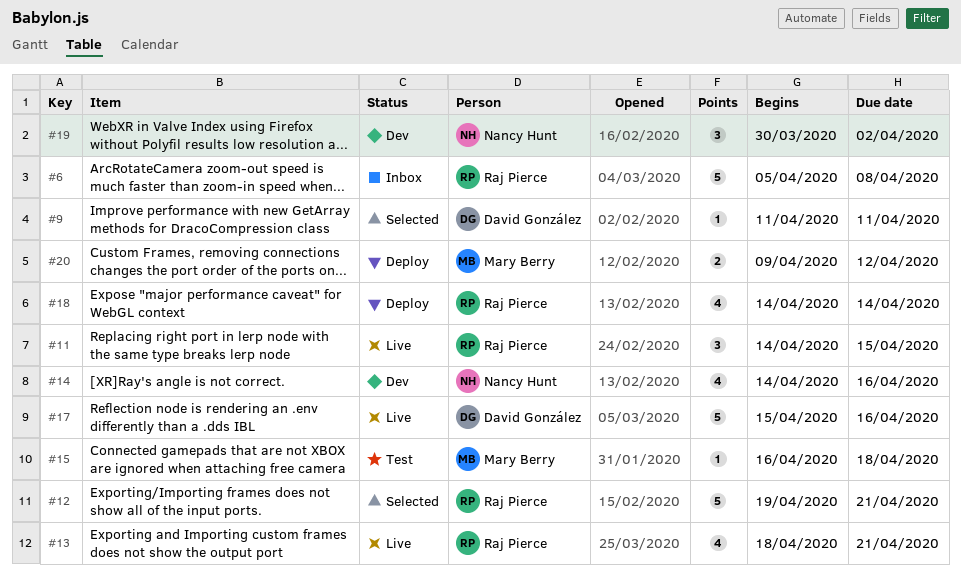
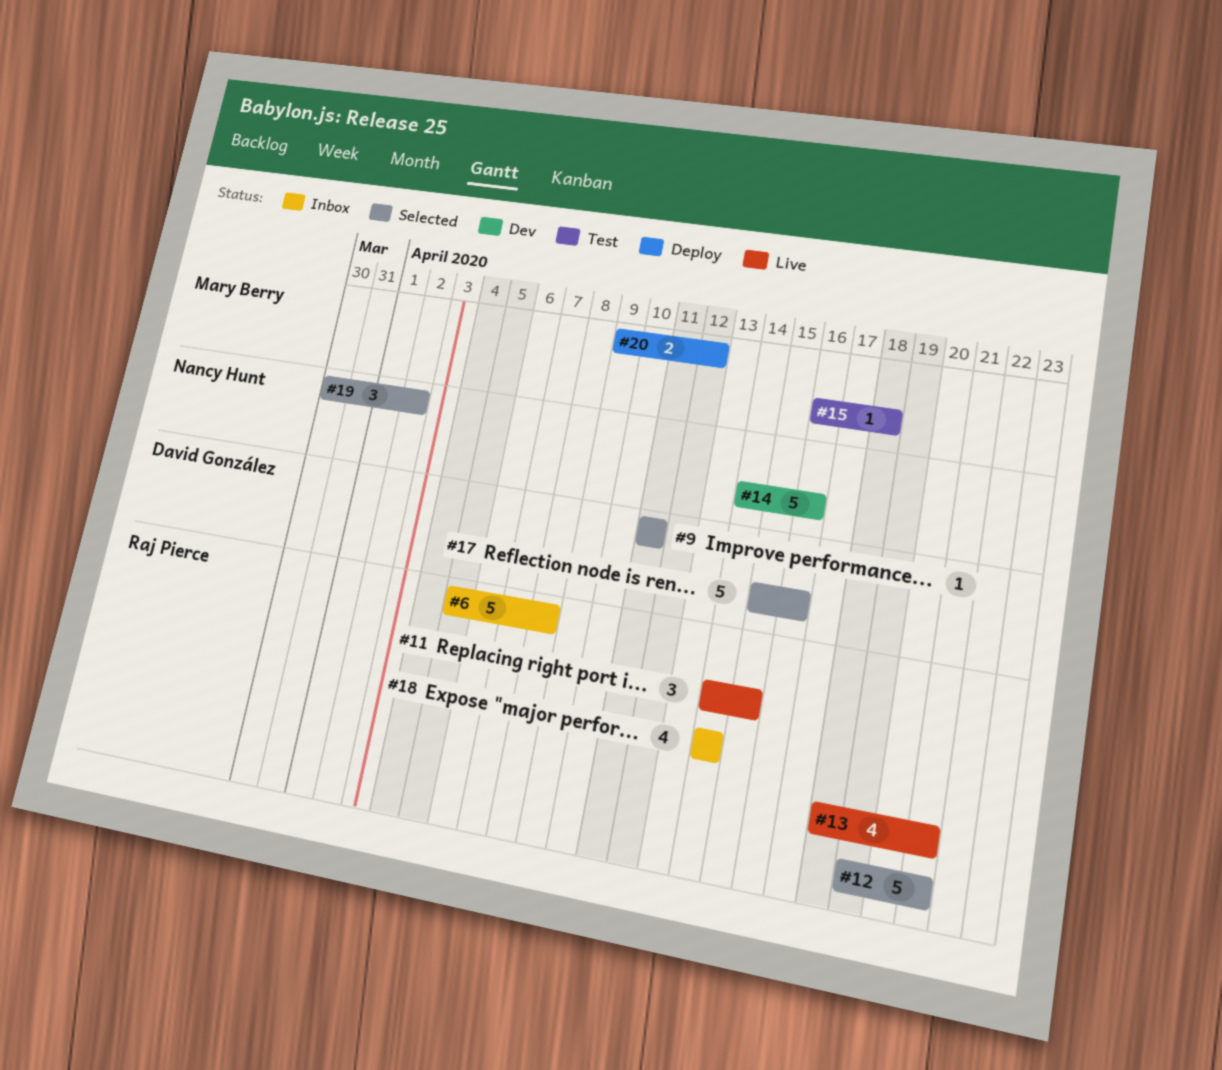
#14, estimate: 4 -> 5
#17, status: Live -> Selected
#18, status: Deploy -> Inbox
#19, status: Dev -> Selected

